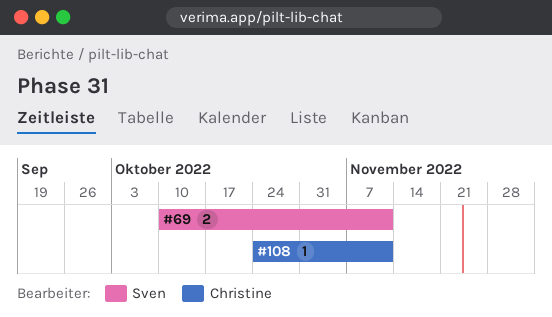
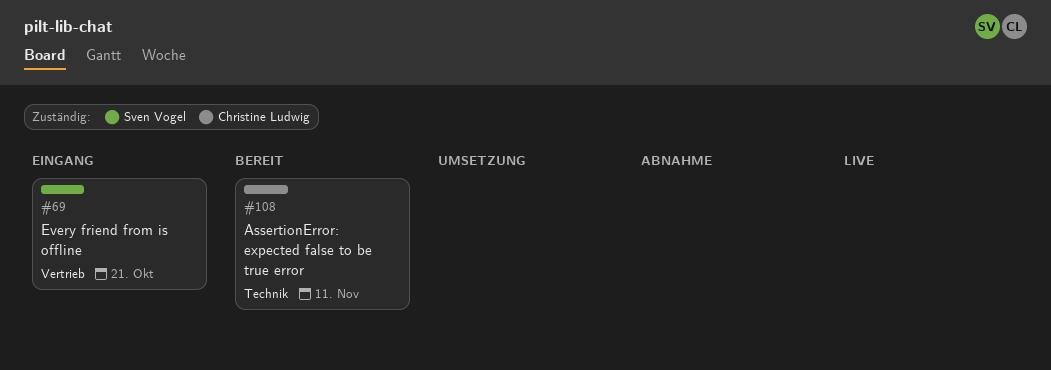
#69, due: Nov 11 -> Oct 21

